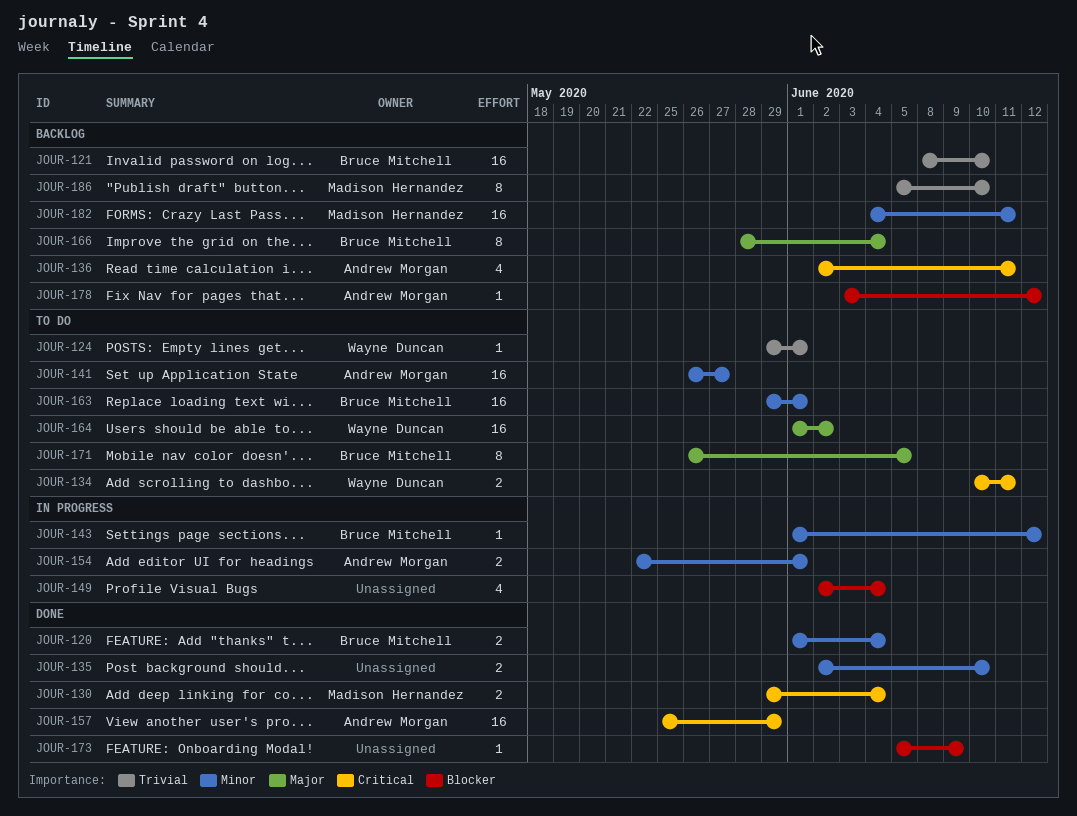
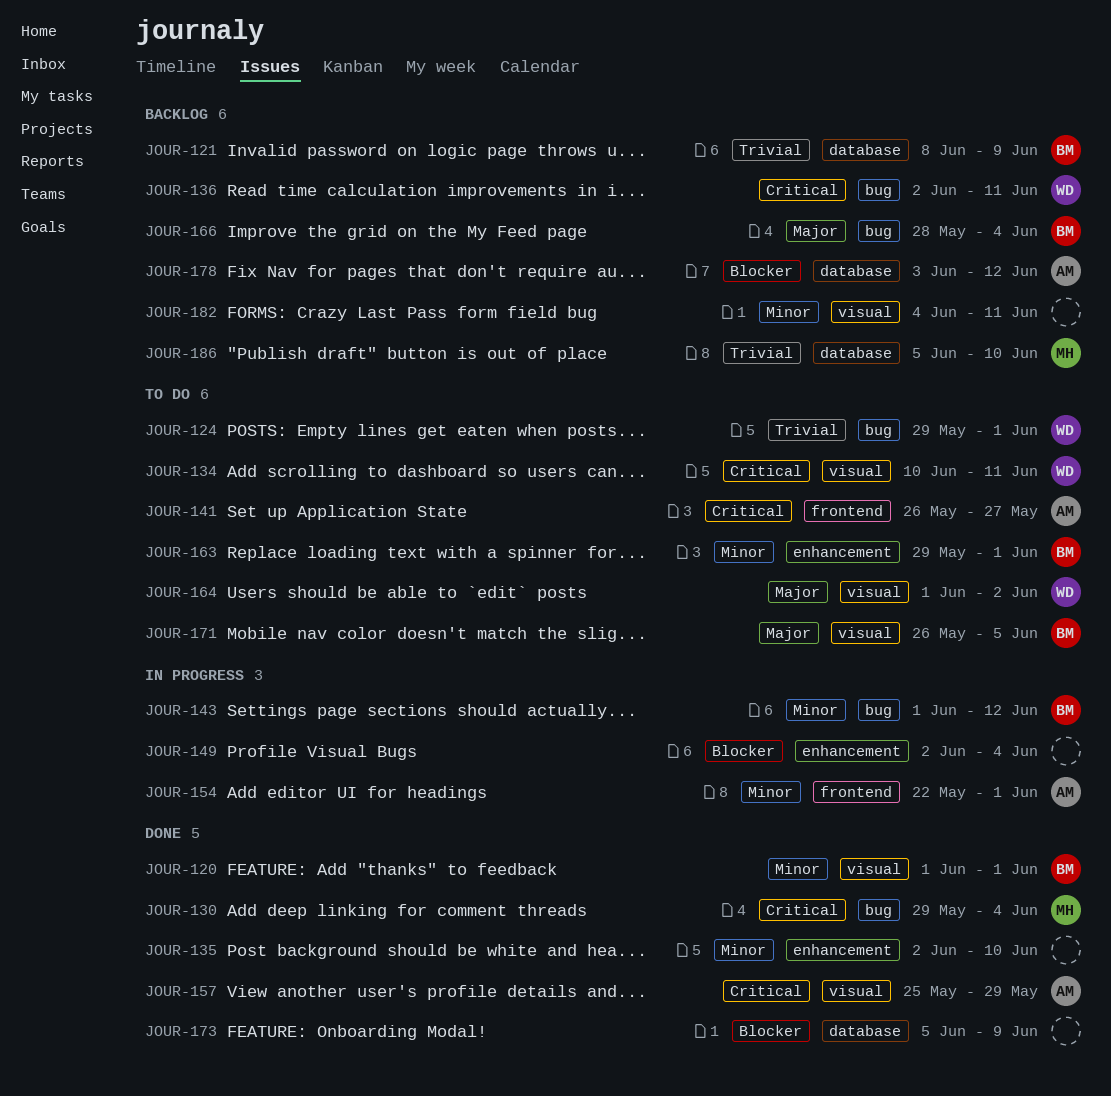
JOUR-120, due: Jun 4 -> Jun 1
JOUR-121, due: Jun 10 -> Jun 9
JOUR-136, owner: Andrew Morgan -> Wayne Duncan
JOUR-141, priority: Minor -> Critical
JOUR-182, owner: Madison Hernandez -> none

